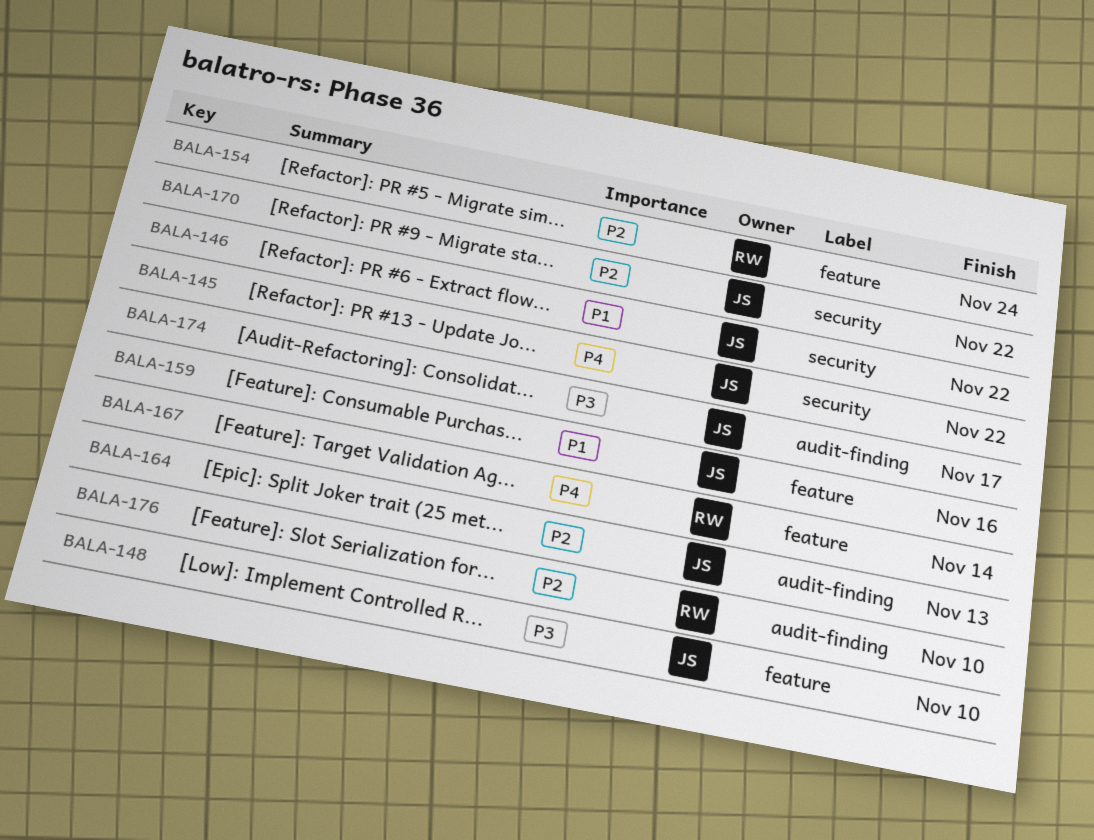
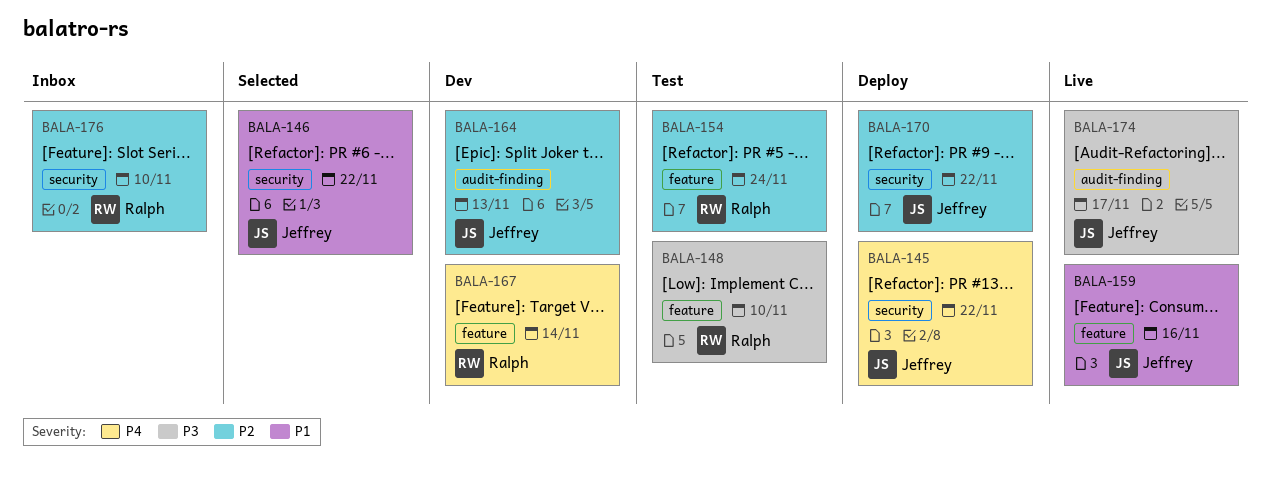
BALA-148, owner: Jeffrey -> Ralph
BALA-176, label: audit-finding -> security

